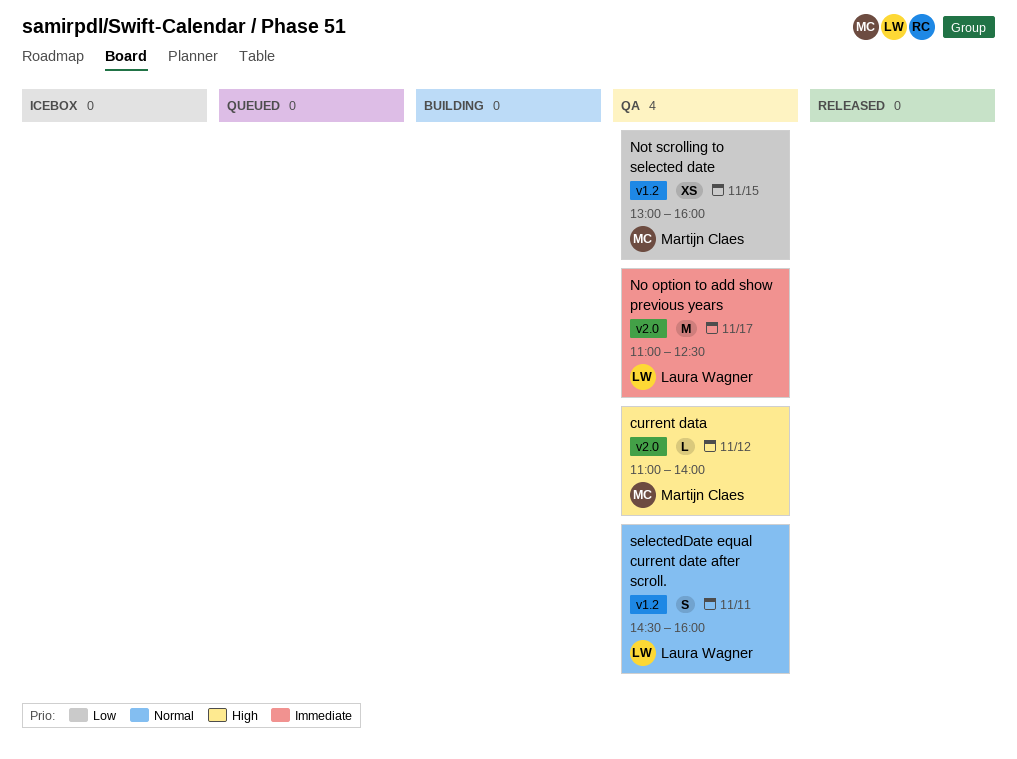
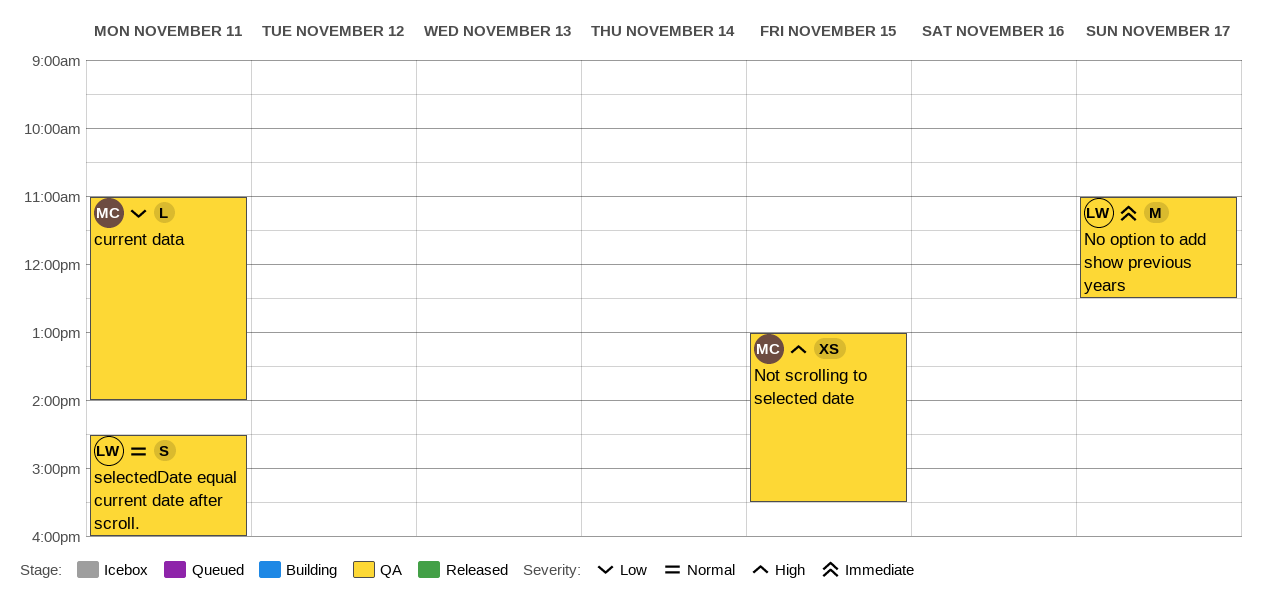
current data, priority: High -> Low
current data, day: Nov 12 -> Nov 11
Not scrolling to selected date, priority: Low -> High
Not scrolling to selected date, ends: 16:00 -> 15:30

